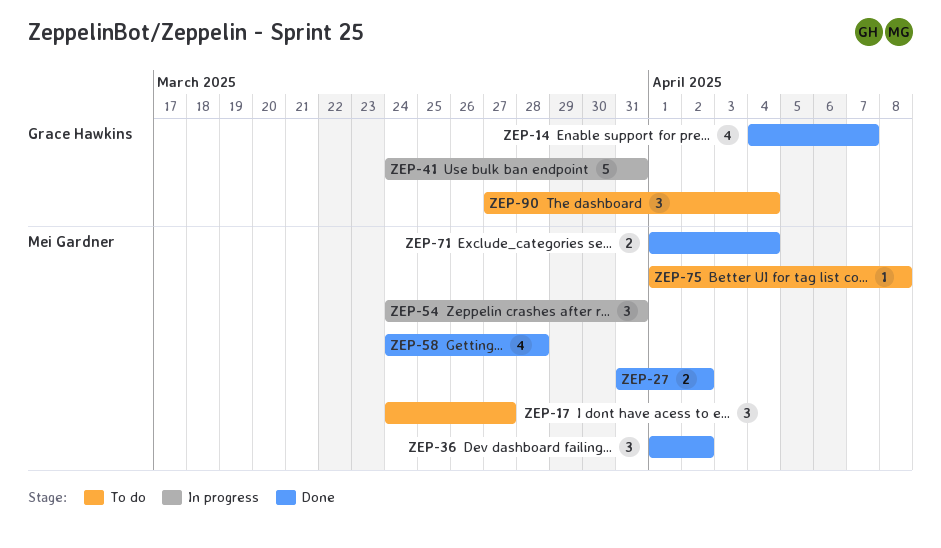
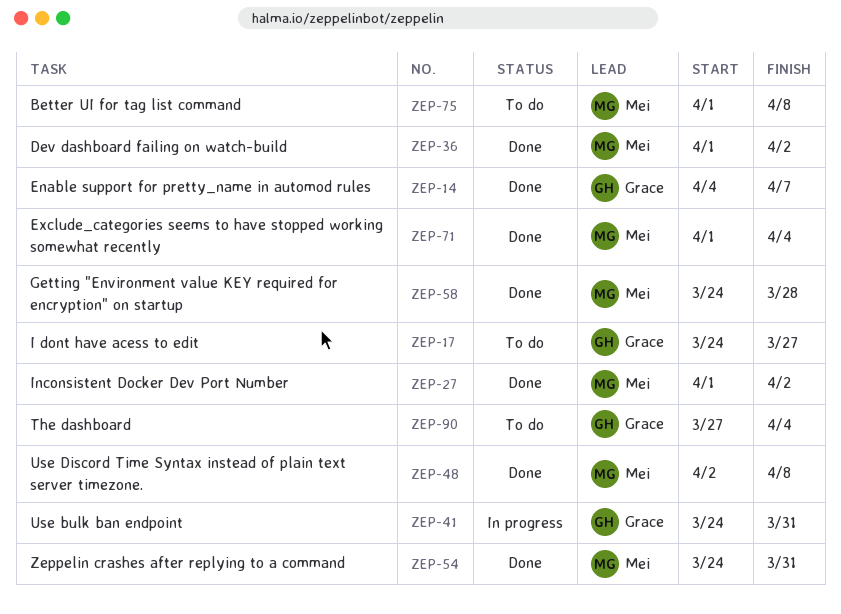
ZEP-17, owner: Mei Gardner -> Grace Hawkins
ZEP-27, start: Mar 31 -> Apr 1
ZEP-48: none -> present
ZEP-54, status: In progress -> Done

